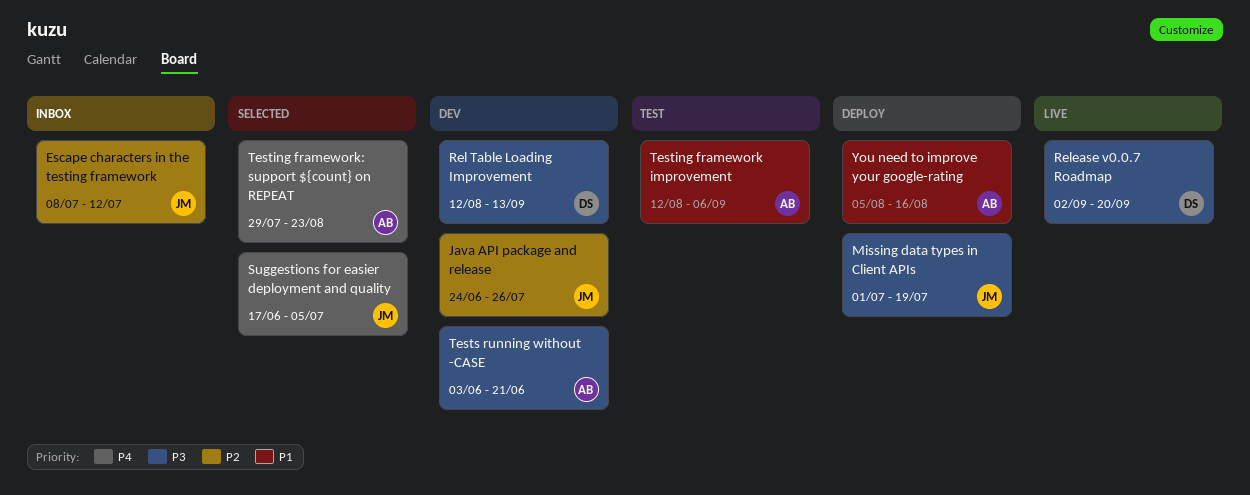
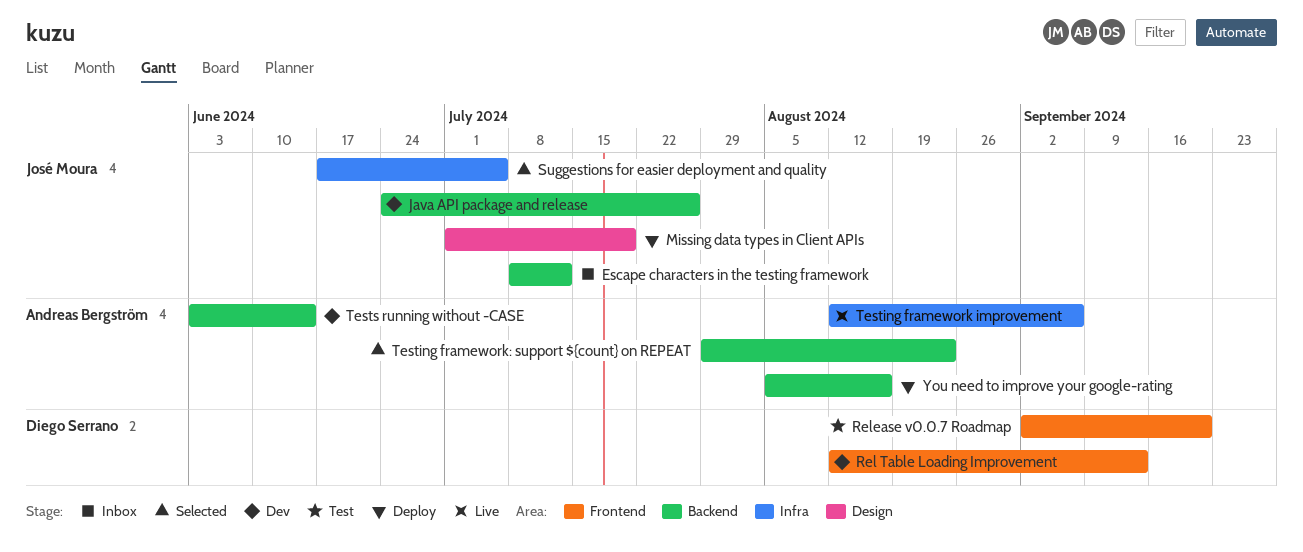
Release v0.0.7 Roadmap, status: Live -> Test
Testing framework improvement, status: Test -> Live
Tests running without -CASE, due: Jun 21 -> Jun 14

